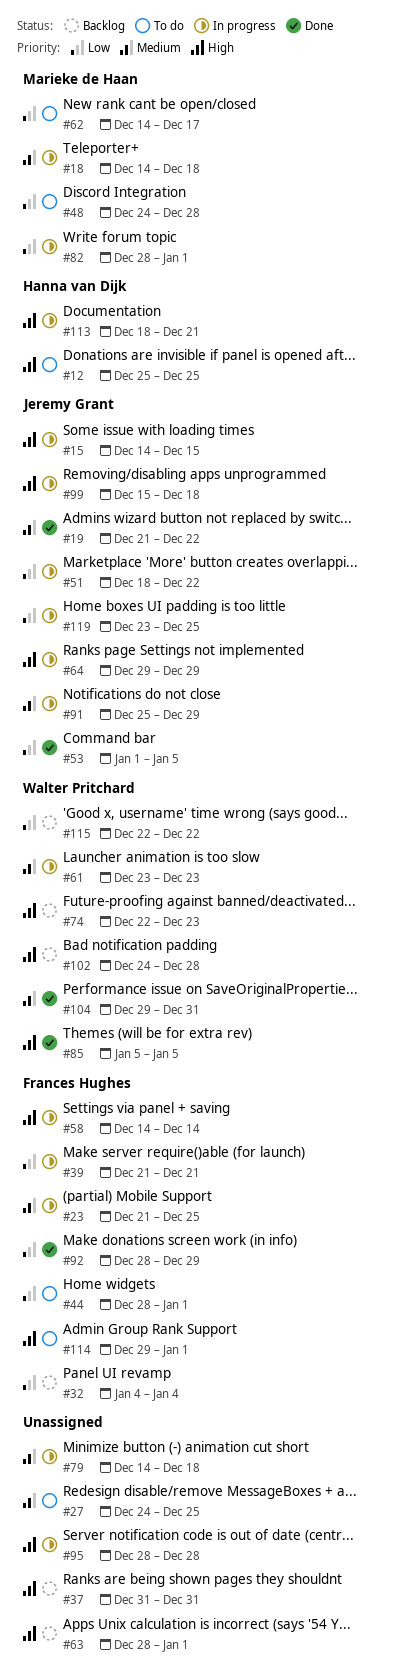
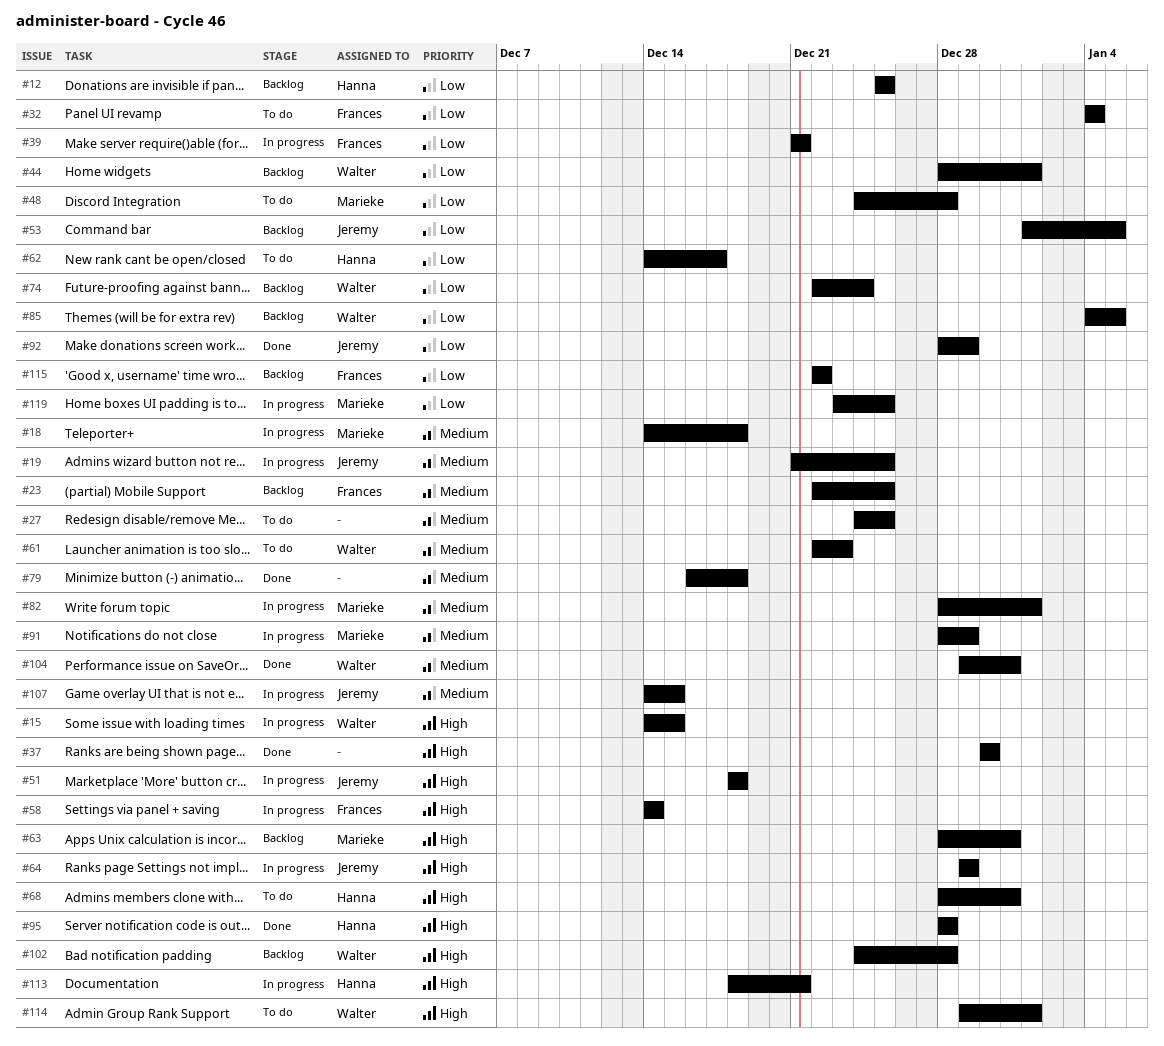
#12, status: To do -> Backlog
#12, priority: High -> Low
#15, owner: Jeremy Grant -> Walter Pritchard
#19, status: Done -> In progress
#19, due: Dec 22 -> Dec 25
#23, status: In progress -> Backlog
#23, start: Dec 21 -> Dec 22
#32, status: Backlog -> To do
#37, status: Backlog -> Done
#37, start: Dec 31 -> Dec 30
#37, due: Dec 31 -> Dec 30
#44, status: To do -> Backlog
#44, owner: Frances Hughes -> Walter Pritchard
#51, priority: Low -> High
#51, due: Dec 22 -> Dec 18
#53, status: Done -> Backlog
#61, status: In progress -> To do
#61, start: Dec 23 -> Dec 22
#62, owner: Marieke de Haan -> Hanna van Dijk
#63, owner: none -> Marieke de Haan
#63, due: Jan 1 -> Dec 31
#68: none -> present
#74, priority: High -> Low
#74, due: Dec 23 -> Dec 24
#79, status: In progress -> Done
#79, start: Dec 14 -> Dec 16
#82, priority: Low -> Medium
#85, status: Done -> Backlog
#85, priority: High -> Low
#85, start: Jan 5 -> Jan 4
#91, owner: Jeremy Grant -> Marieke de Haan
#91, start: Dec 25 -> Dec 28
#92, owner: Frances Hughes -> Jeremy Grant
#95, status: In progress -> Done
#95, owner: none -> Hanna van Dijk
#99: present -> none
#107: none -> present
#114, owner: Frances Hughes -> Walter Pritchard
#115, owner: Walter Pritchard -> Frances Hughes
#119, owner: Jeremy Grant -> Marieke de Haan

